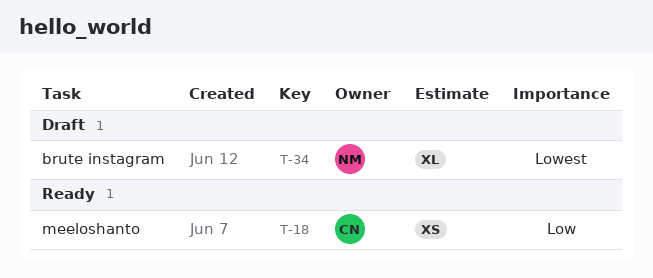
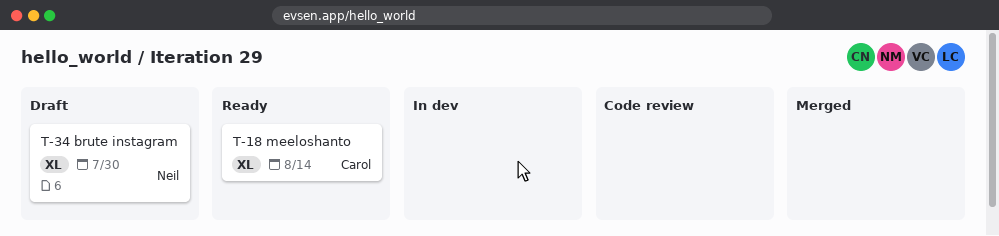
T-18, estimate: XS -> XL

